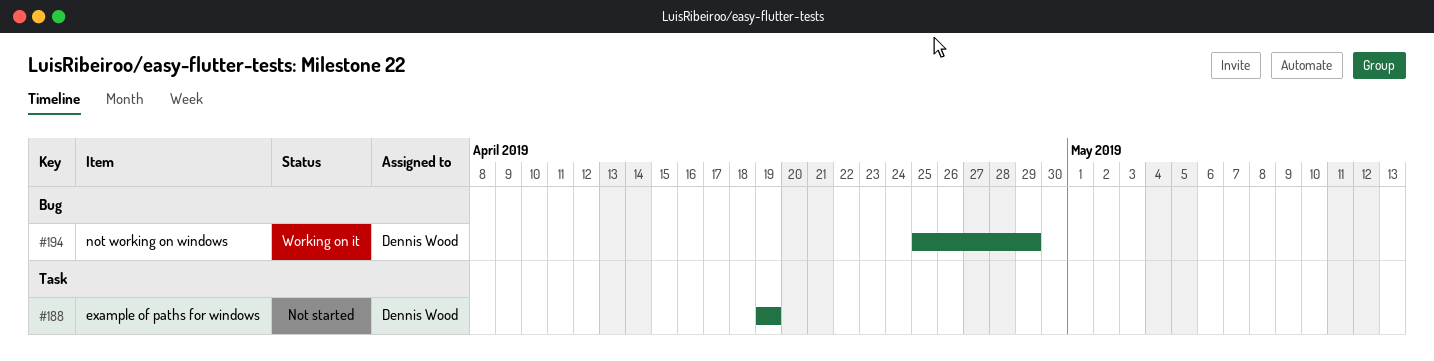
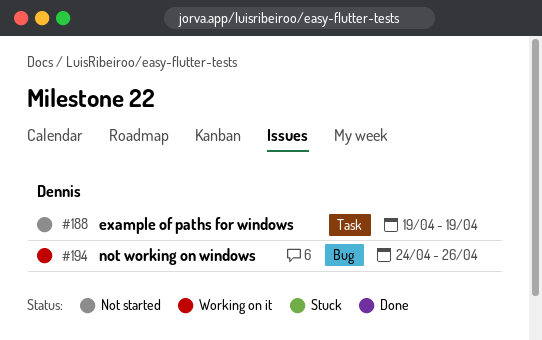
#194, start: Apr 25 -> Apr 24
#194, due: Apr 29 -> Apr 26

